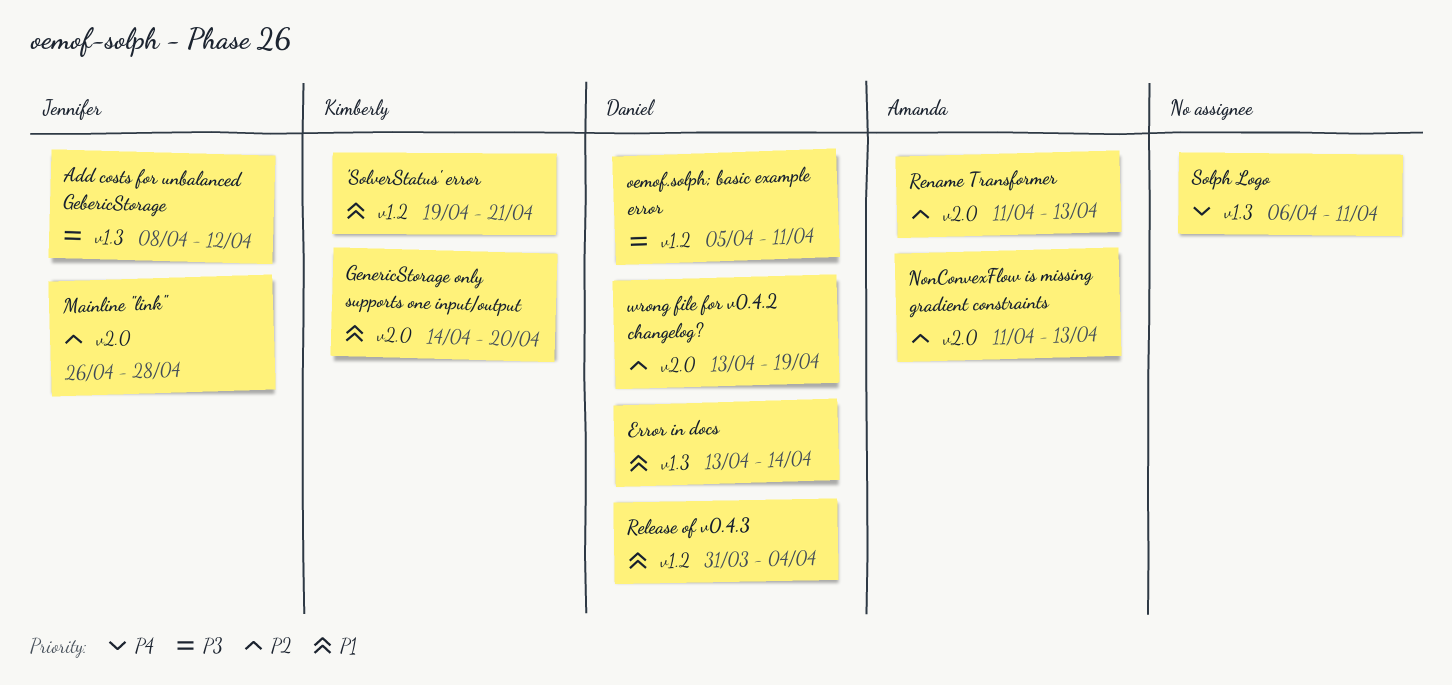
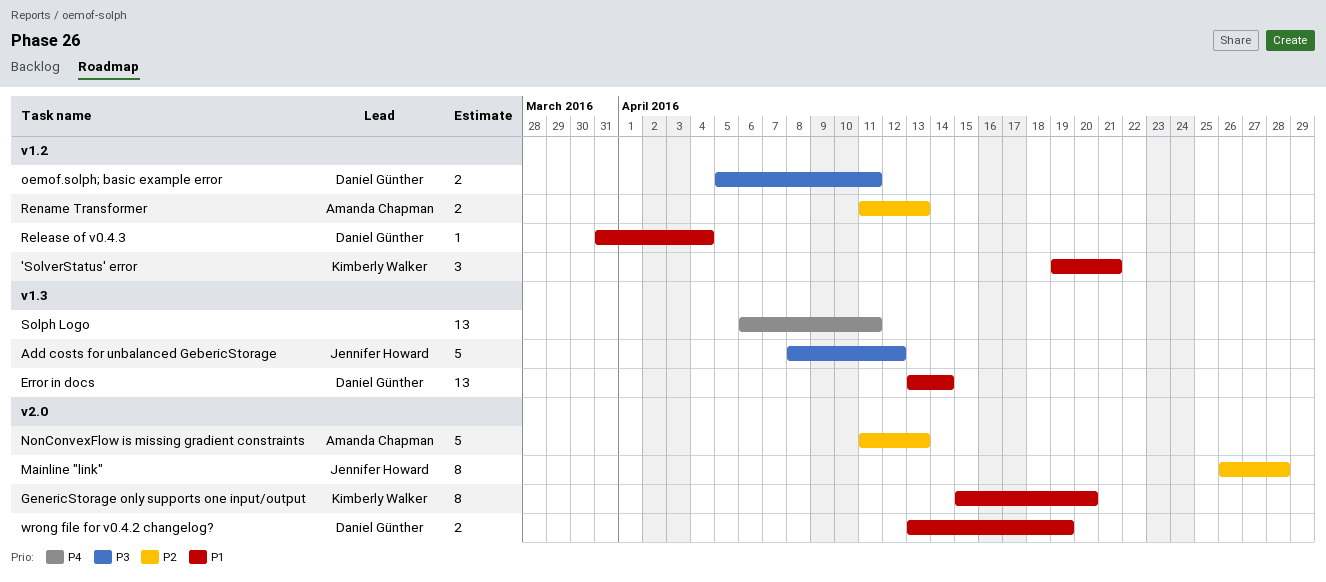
GenericStorage only supports one input/output, start: Apr 14 -> Apr 15
Rename Transformer, label: v2.0 -> v1.2
wrong file for v0.4.2 changelog?, priority: P2 -> P1

